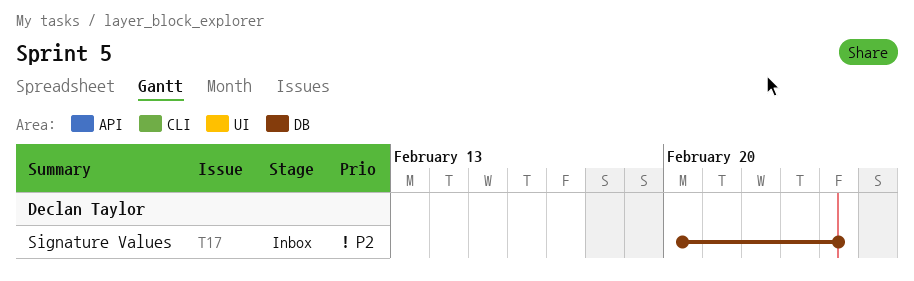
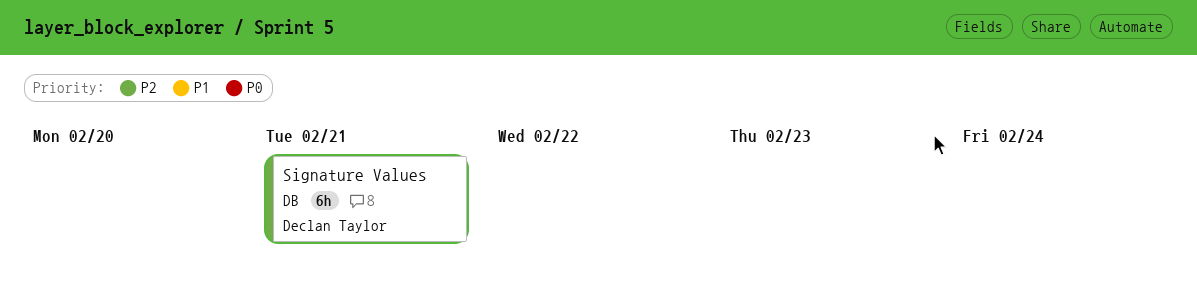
Signature Values, due: Feb 24 -> Feb 21

